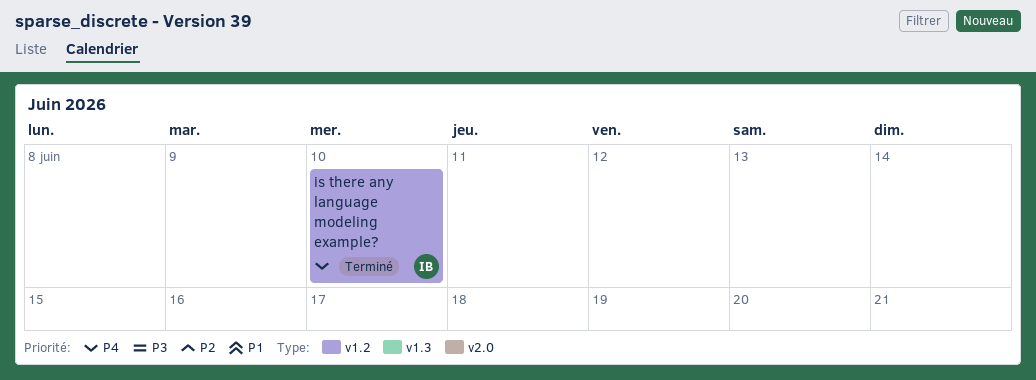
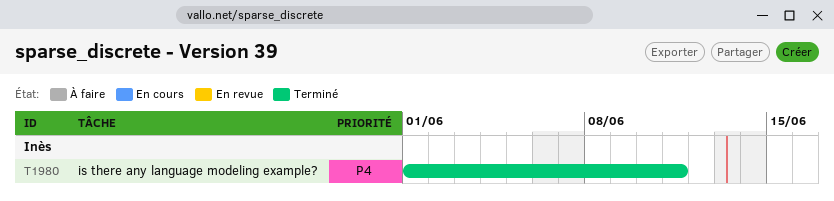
is there any language modeling example?, due: Jun 10 -> Jun 11

